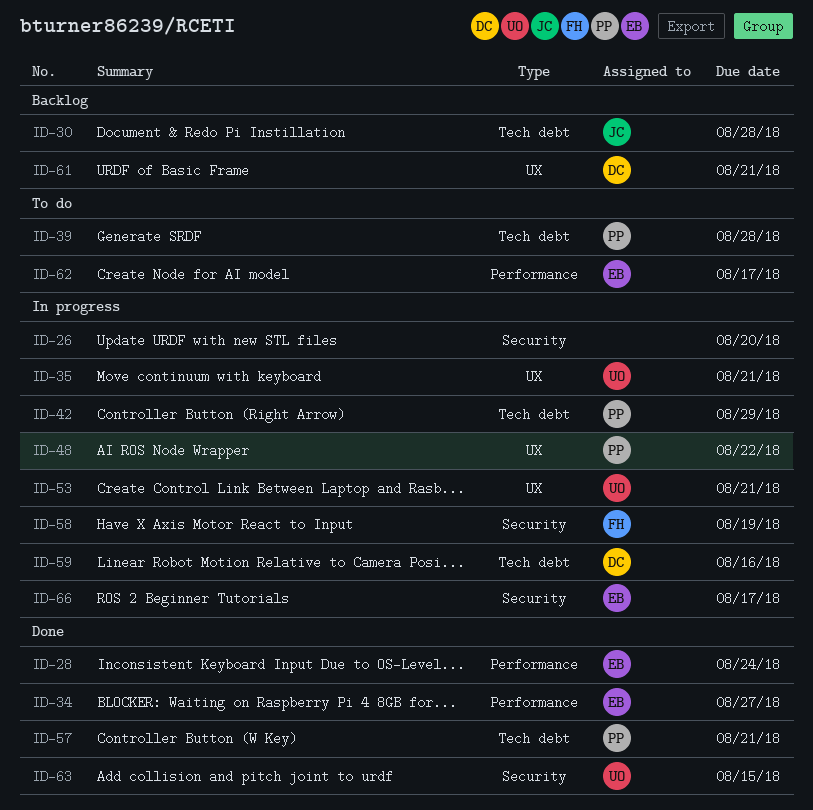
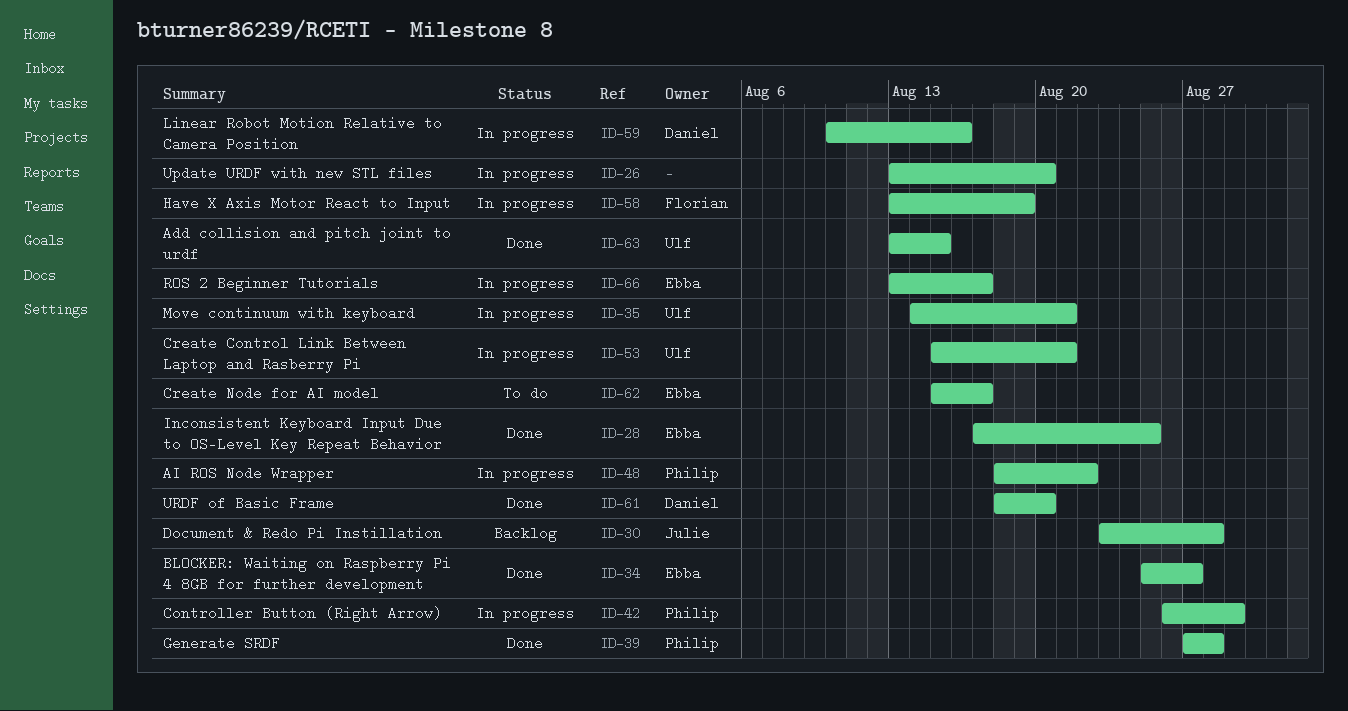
ID-28, due: Aug 24 -> Aug 25
ID-39, status: To do -> Done
ID-57: present -> none
ID-61, status: Backlog -> Done
ID-61, due: Aug 21 -> Aug 20

